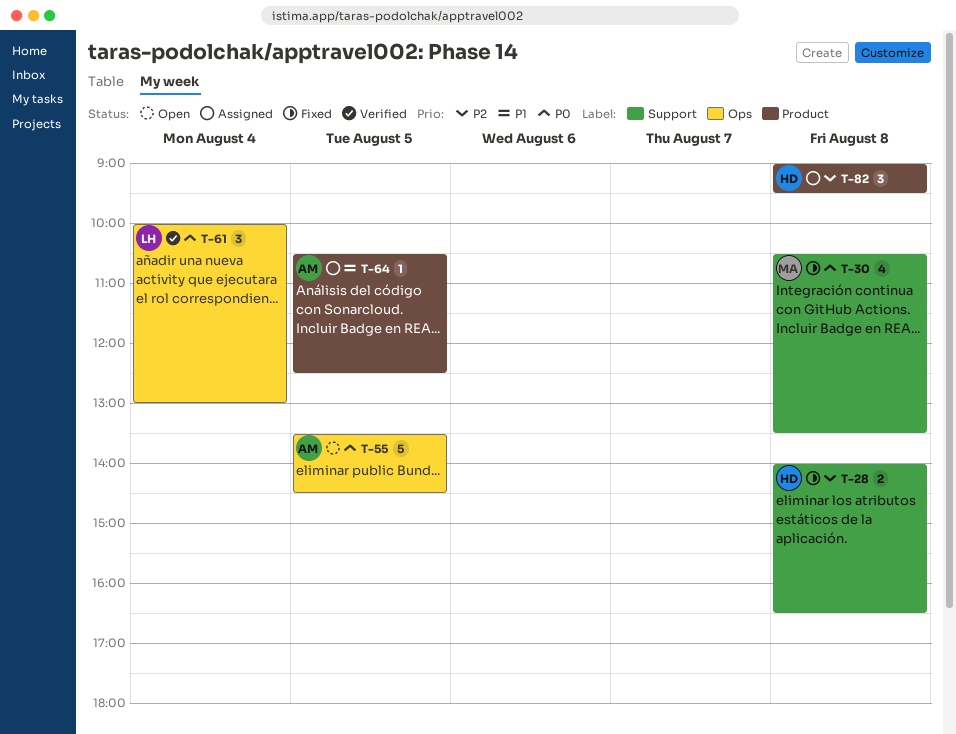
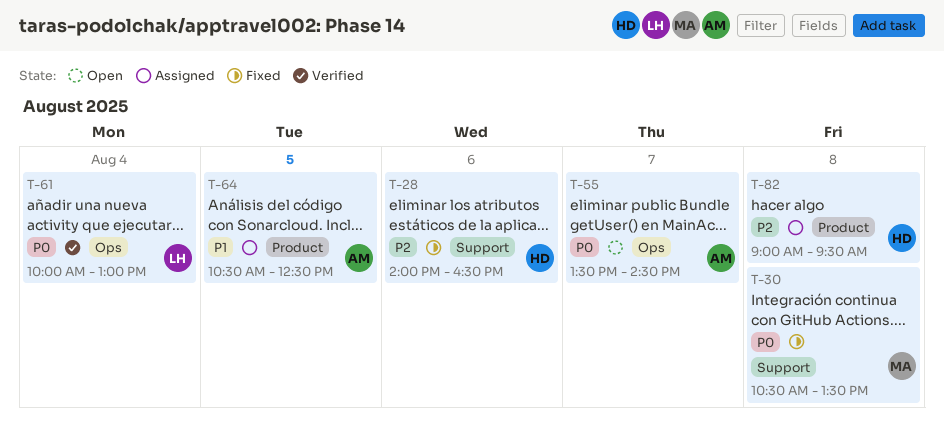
T-28, day: Aug 8 -> Aug 6
T-55, day: Aug 5 -> Aug 7

